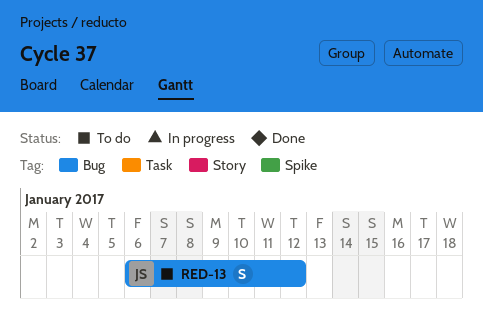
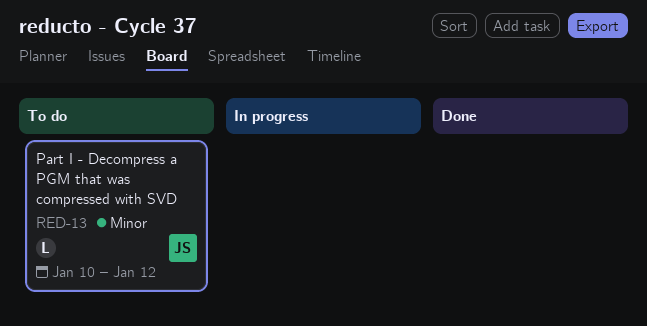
RED-13, estimate: S -> L
RED-13, start: Jan 6 -> Jan 10

